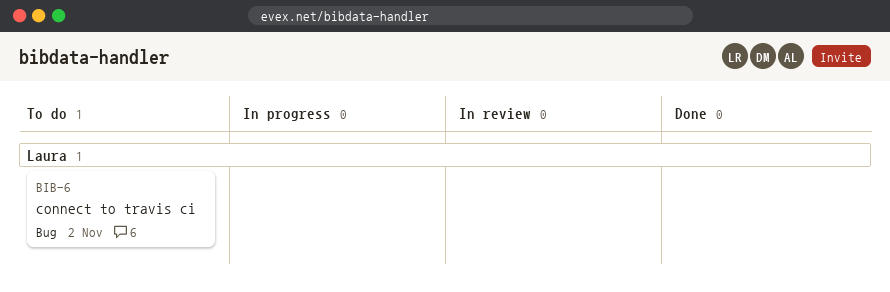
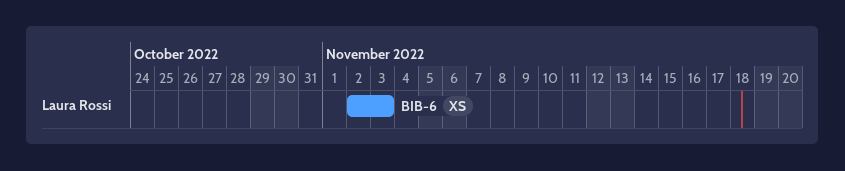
BIB-6, due: Nov 2 -> Nov 3

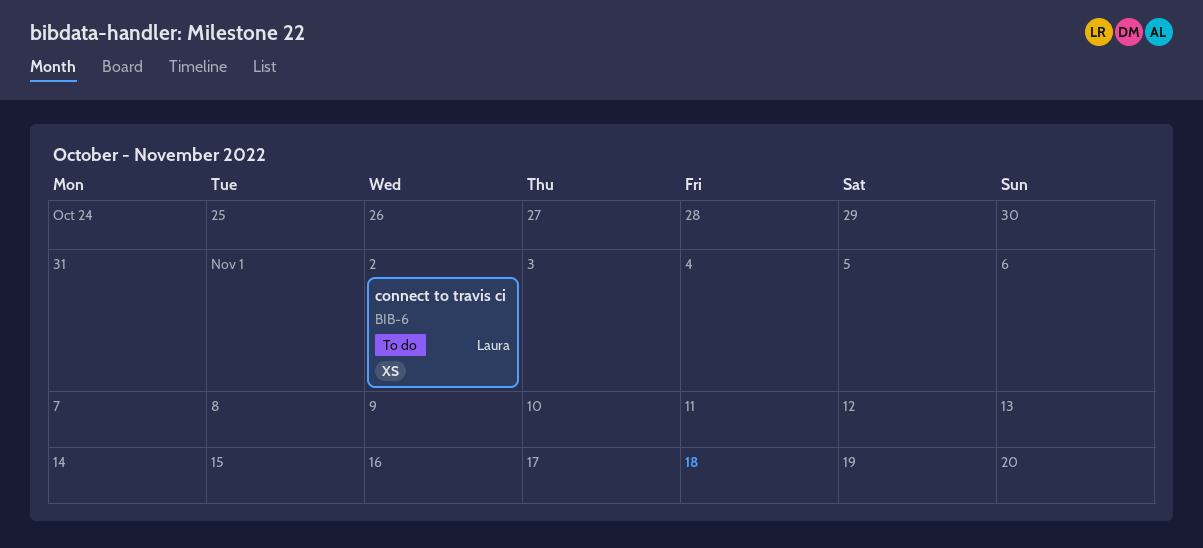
BIB-6, due: Nov 3 -> Nov 2

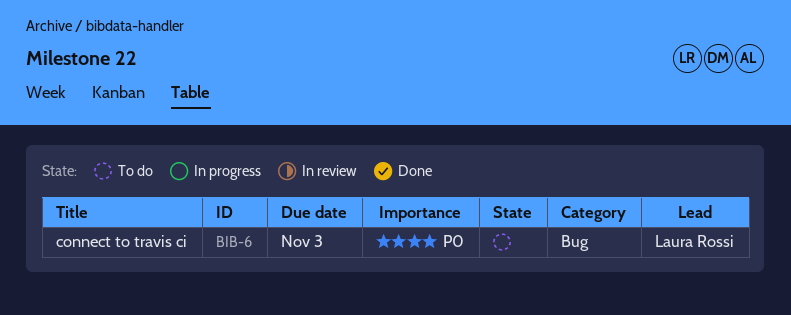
BIB-6, due: Nov 2 -> Nov 3

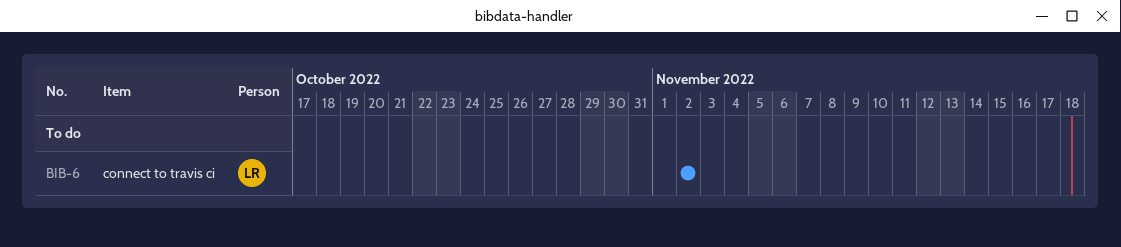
BIB-6, due: Nov 3 -> Nov 2

